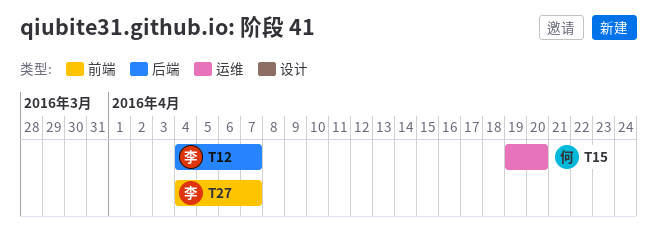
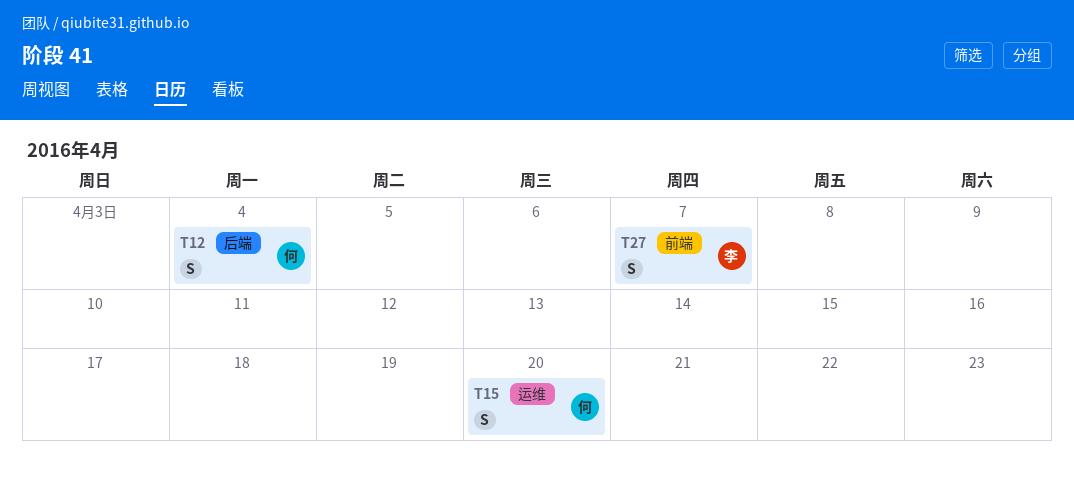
T12, owner: 李 -> 何
T12, due: Apr 7 -> Apr 4

